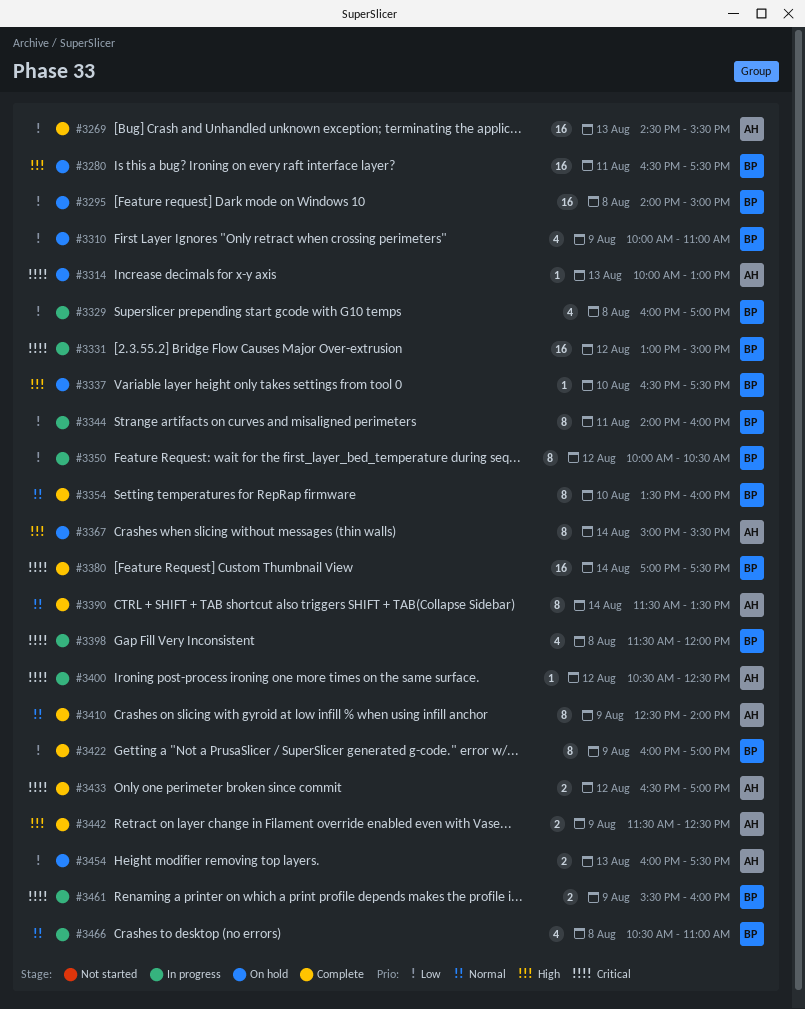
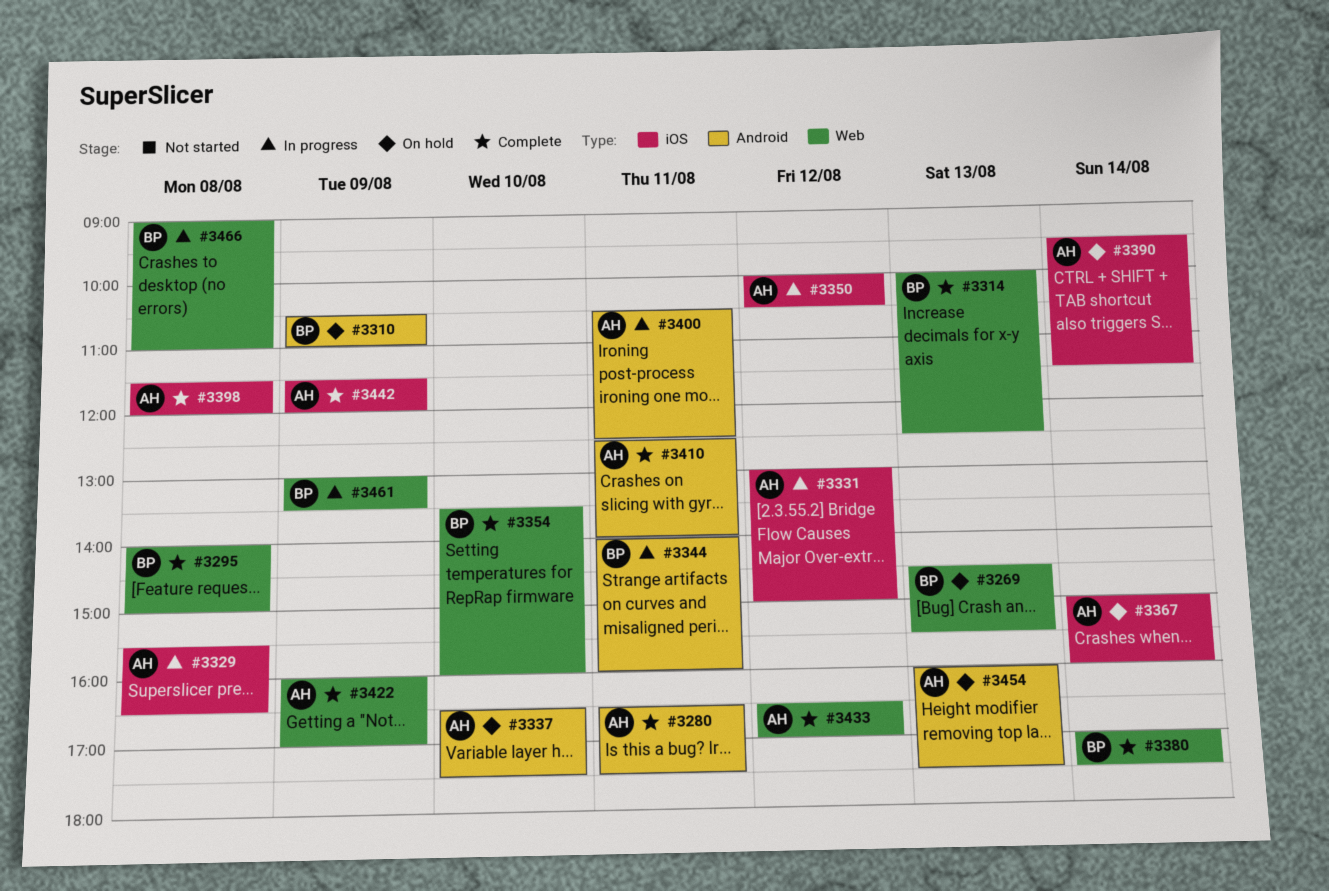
#3269, status: Complete -> On hold
#3269, owner: AH -> BP
#3280, status: On hold -> Complete
#3280, owner: BP -> AH
#3295, status: On hold -> Complete
#3310, begins: 10:00 -> 10:30
#3314, status: On hold -> Complete
#3314, owner: AH -> BP
#3314, ends: 13:00 -> 12:30
#3329, owner: BP -> AH
#3329, begins: 16:00 -> 15:30
#3329, ends: 17:00 -> 16:30
#3331, owner: BP -> AH
#3337, owner: BP -> AH
#3350, owner: BP -> AH
#3367, ends: 15:30 -> 16:00
#3390, status: Complete -> On hold
#3390, begins: 11:30 -> 09:30
#3390, ends: 13:30 -> 11:30
#3398, status: In progress -> Complete
#3398, owner: BP -> AH
#3400, day: Aug 12 -> Aug 11
#3410, day: Aug 9 -> Aug 11
#3422, owner: BP -> AH
#3442, ends: 12:30 -> 12:00
#3461, begins: 15:30 -> 13:00
#3461, ends: 16:00 -> 13:30
#3466, begins: 10:30 -> 09:00

